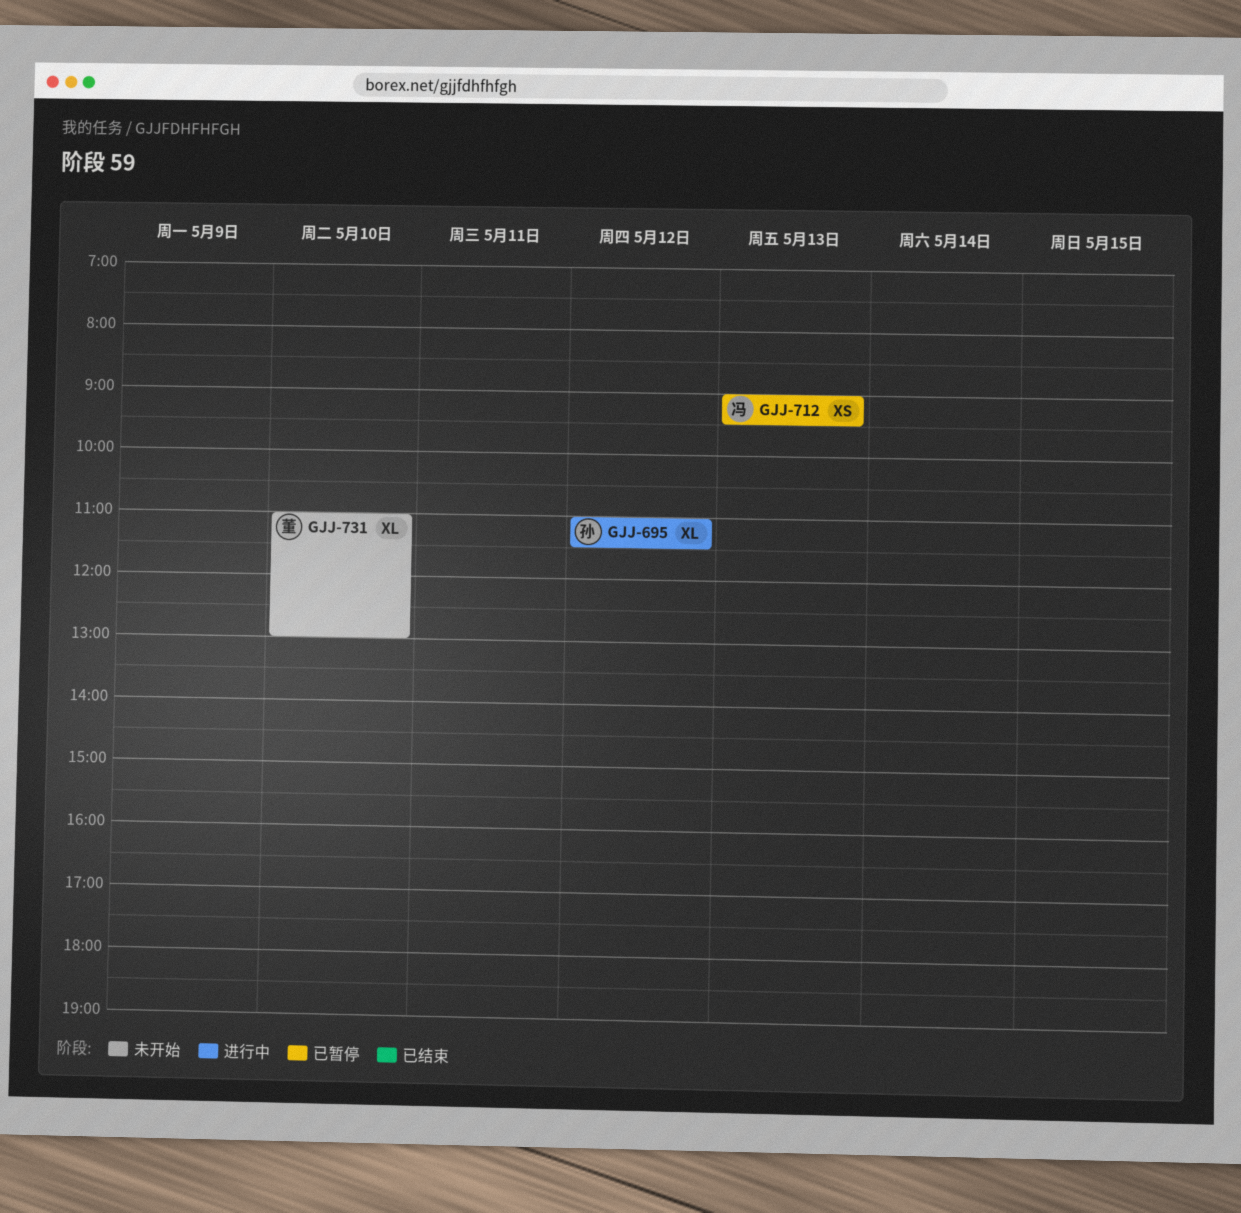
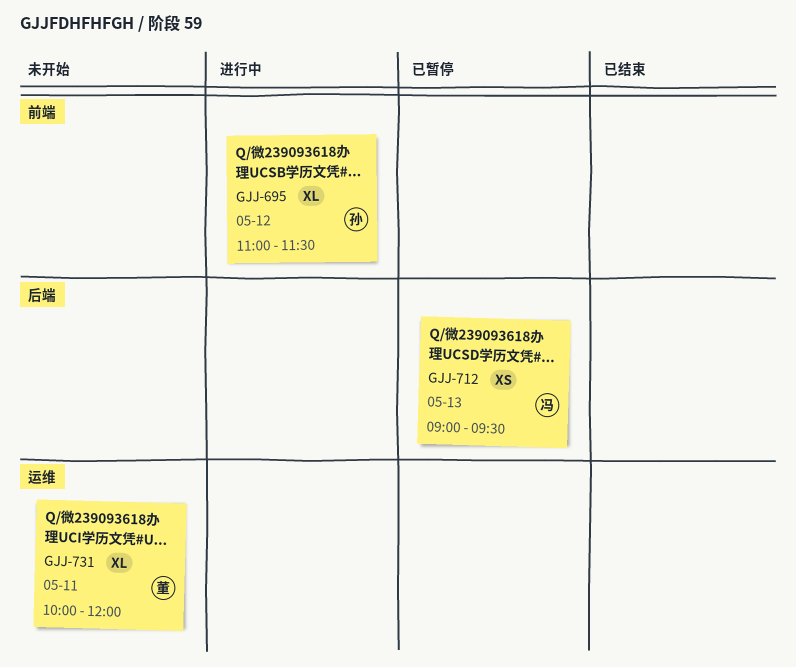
GJJ-731, day: May 10 -> May 11
GJJ-731, begins: 11:00 -> 10:00
GJJ-731, ends: 13:00 -> 12:00

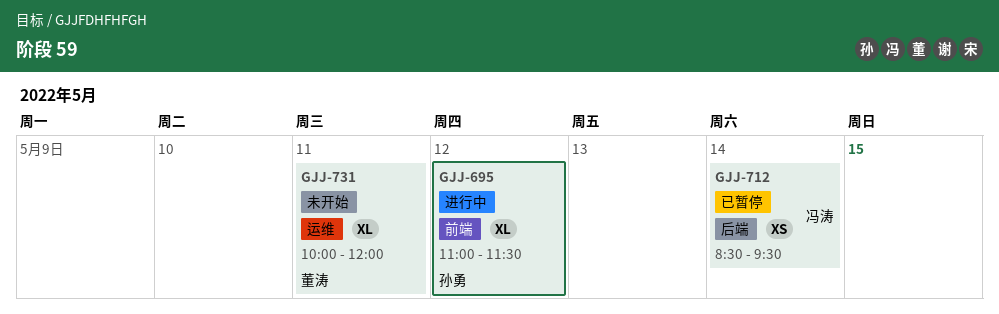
GJJ-712, day: May 13 -> May 14
GJJ-712, begins: 09:00 -> 08:30

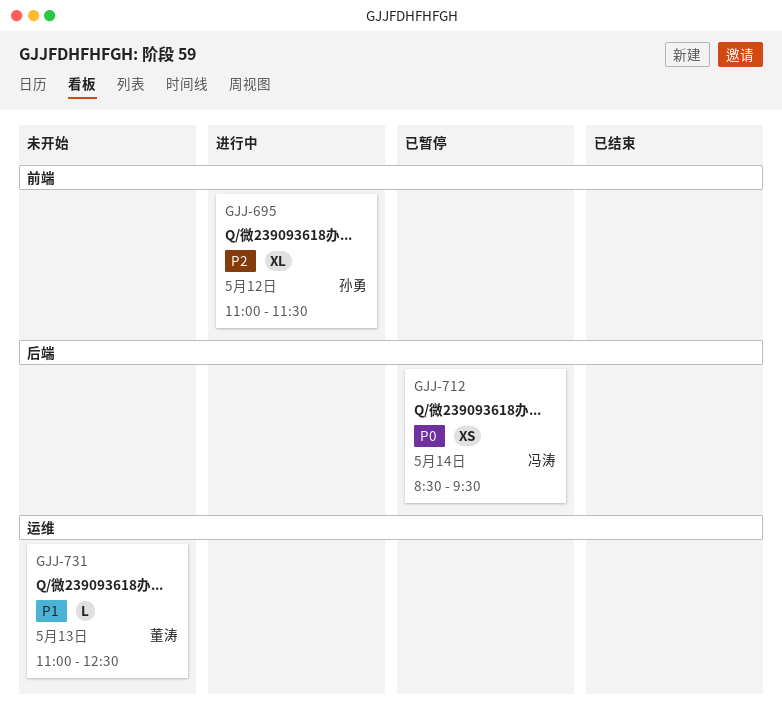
GJJ-731, estimate: XL -> L
GJJ-731, day: May 11 -> May 13
GJJ-731, begins: 10:00 -> 11:00
GJJ-731, ends: 12:00 -> 12:30

